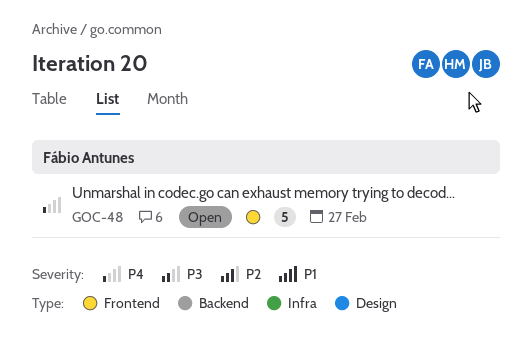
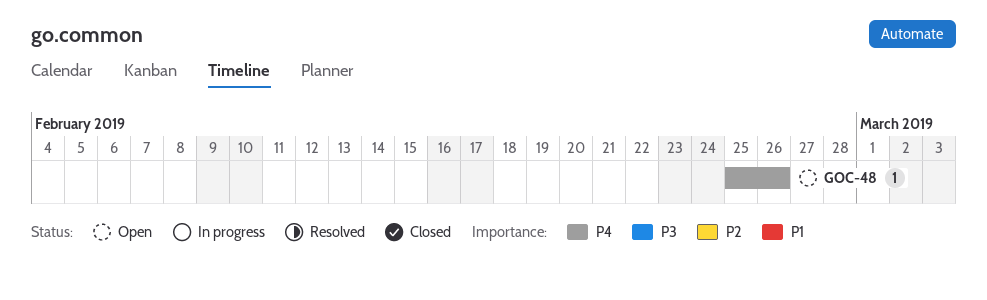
GOC-48, estimate: 5 -> 1
GOC-48, due: Feb 27 -> Feb 26

